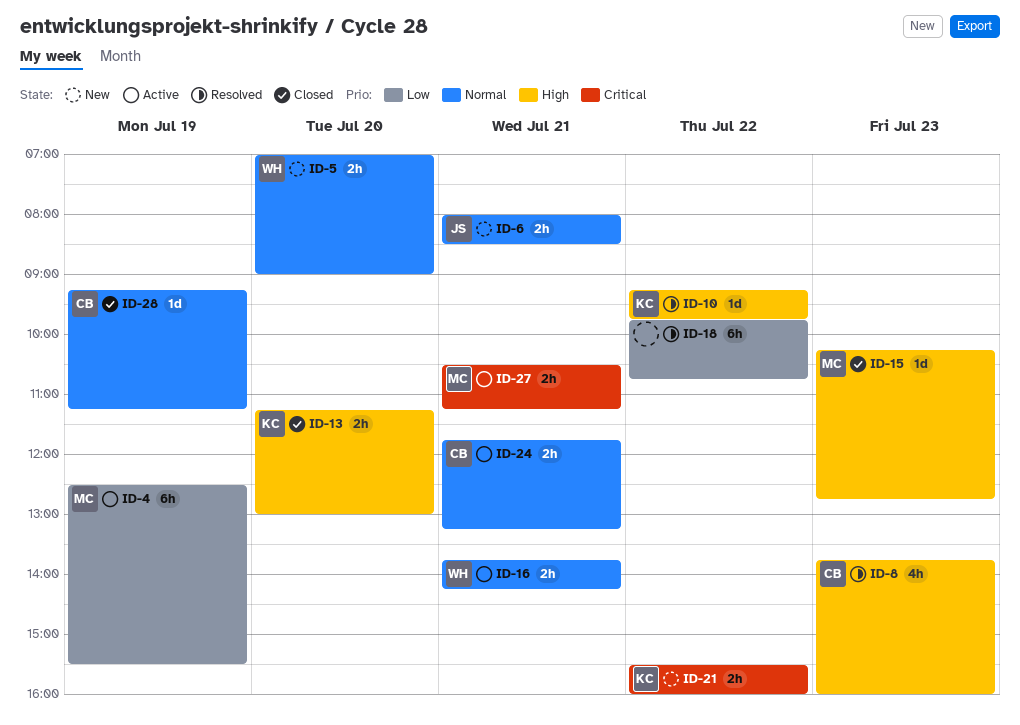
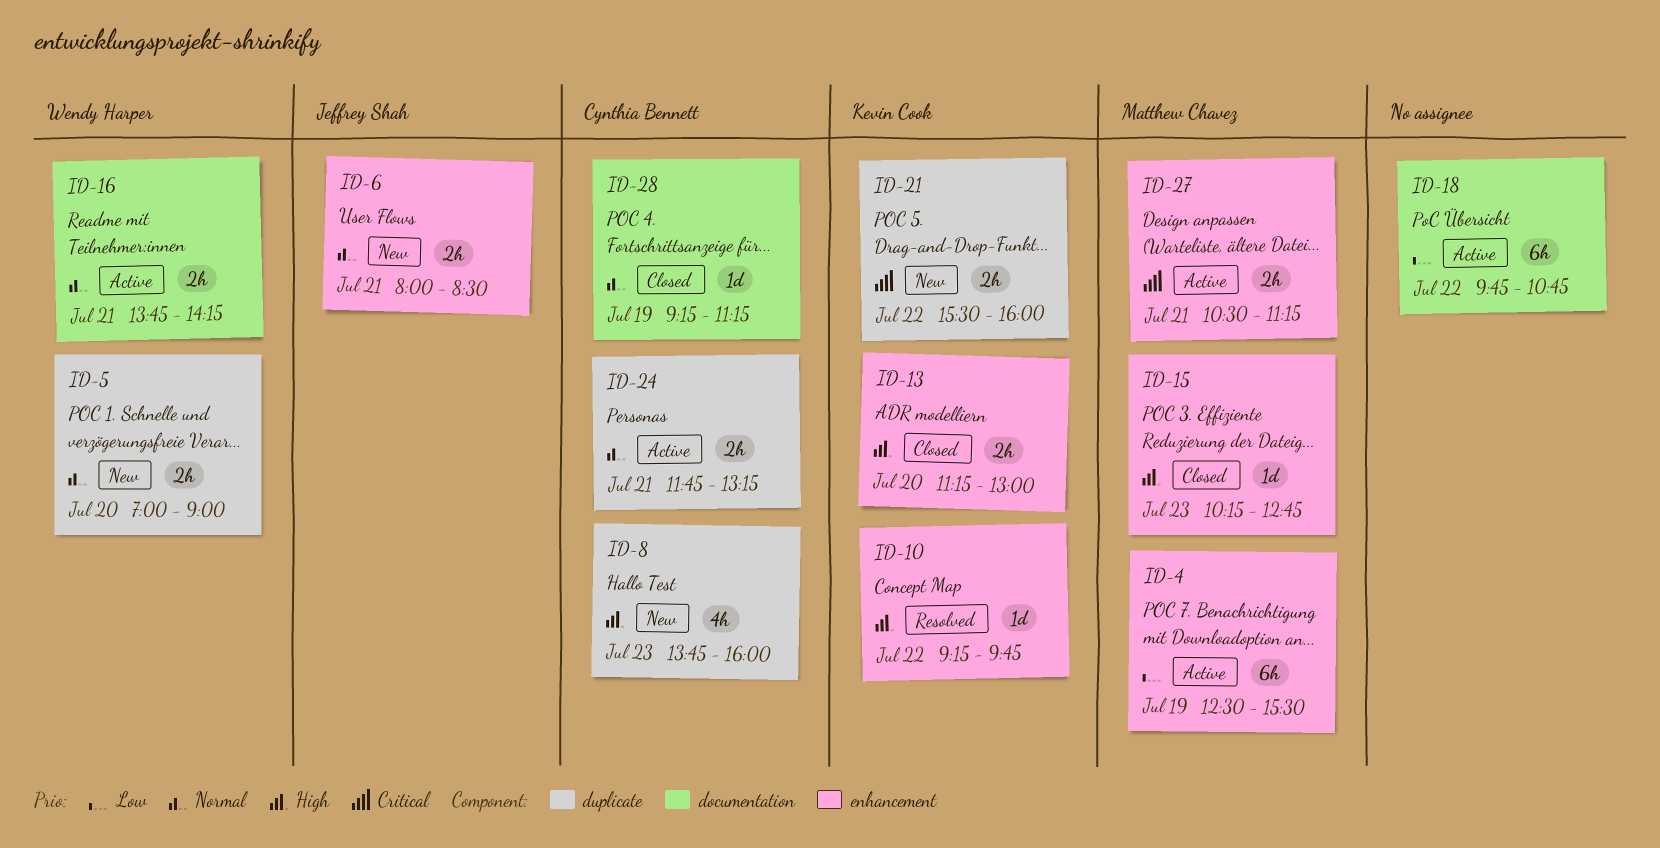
ID-8, status: Resolved -> New
ID-18, status: Resolved -> Active

